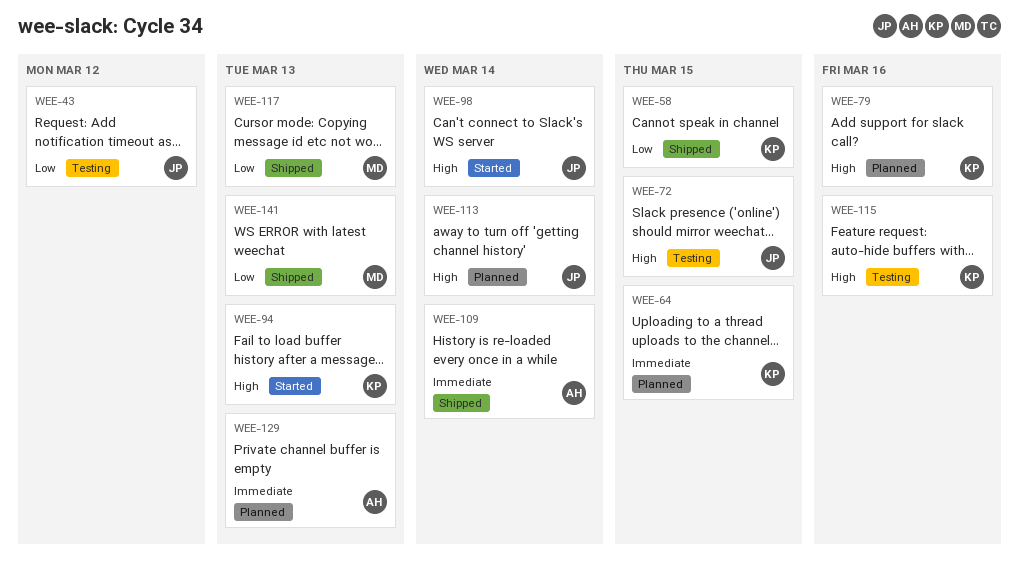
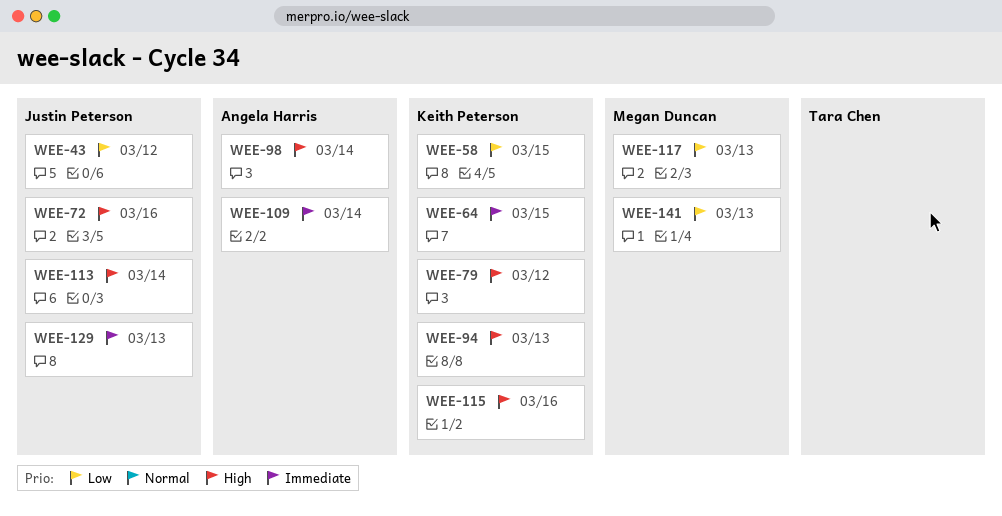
WEE-72, due: Mar 15 -> Mar 16
WEE-79, due: Mar 16 -> Mar 12
WEE-98, owner: Justin Peterson -> Angela Harris
WEE-129, owner: Angela Harris -> Justin Peterson

